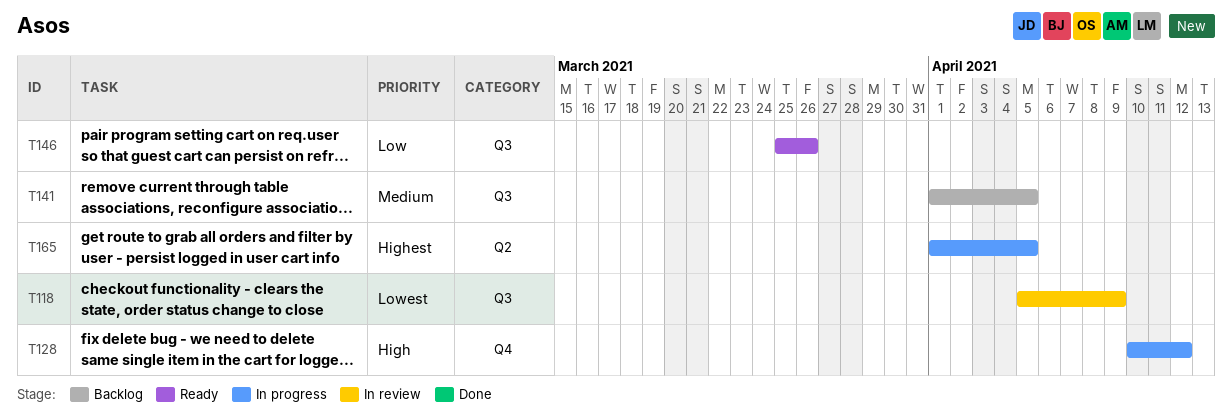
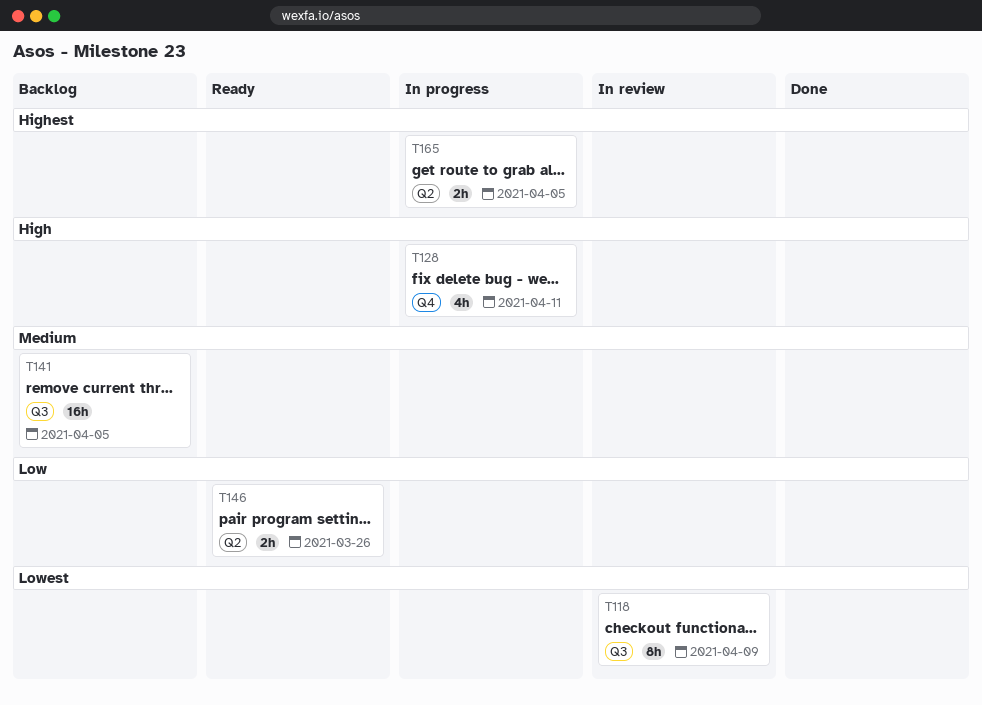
T128, due: Apr 12 -> Apr 11
T146, label: Q3 -> Q2

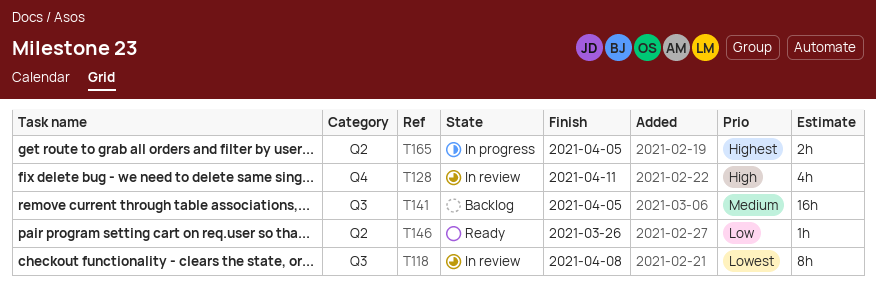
T118, due: Apr 9 -> Apr 8
T128, status: In progress -> In review
T146, estimate: 2h -> 1h

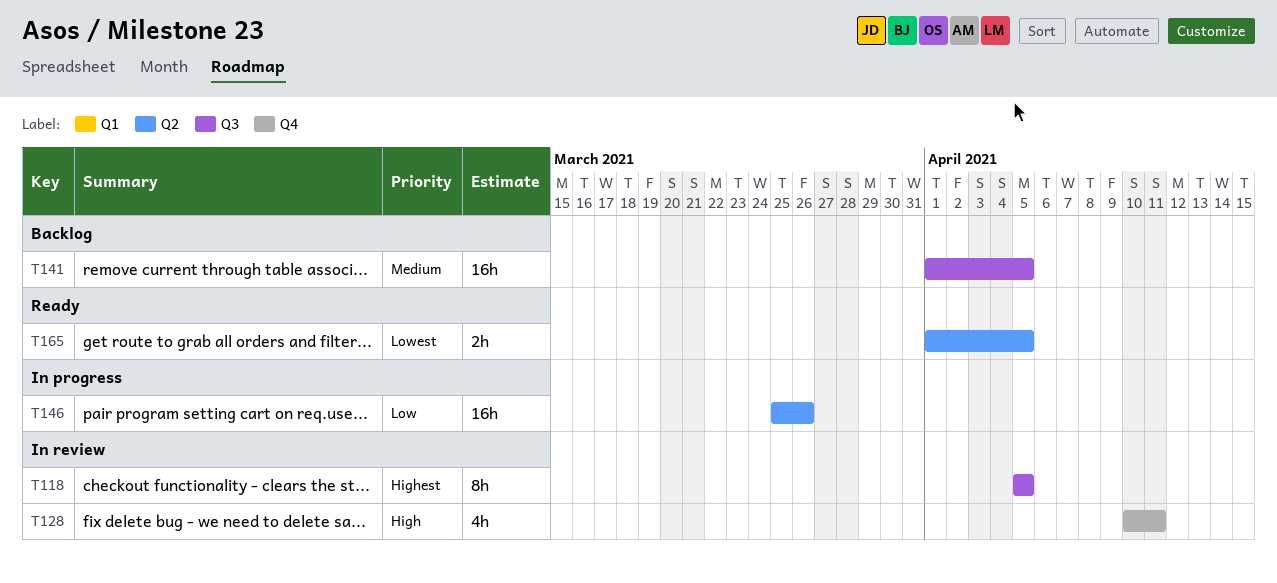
T118, priority: Lowest -> Highest
T118, due: Apr 8 -> Apr 5
T146, status: Ready -> In progress
T146, estimate: 1h -> 16h
T165, status: In progress -> Ready
T165, priority: Highest -> Lowest

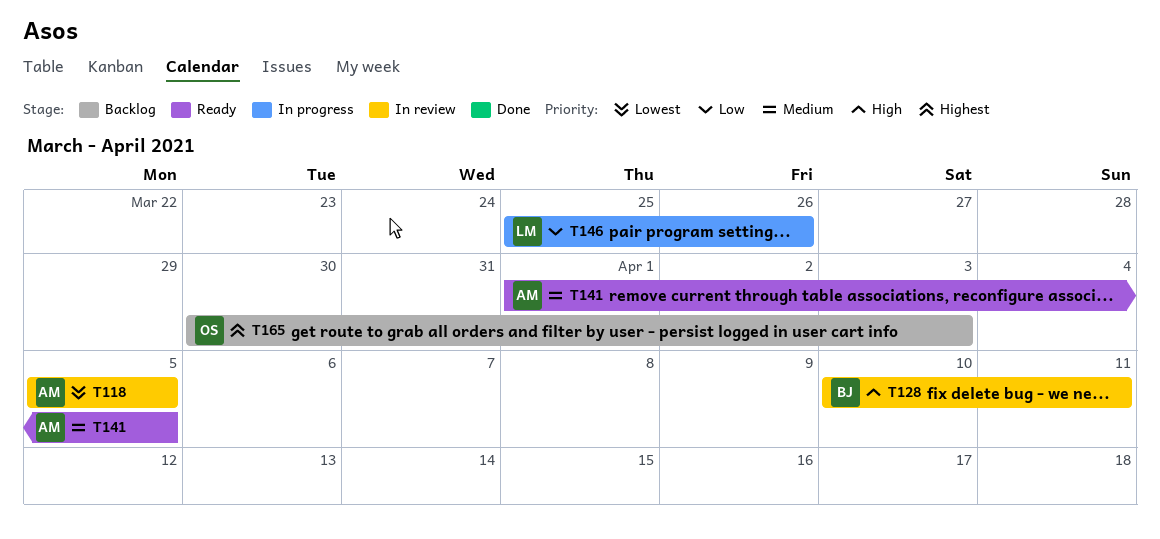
T118, priority: Highest -> Lowest
T141, status: Backlog -> Ready
T165, status: Ready -> Backlog
T165, priority: Lowest -> Highest
T165, start: Apr 1 -> Mar 30
T165, due: Apr 5 -> Apr 3

